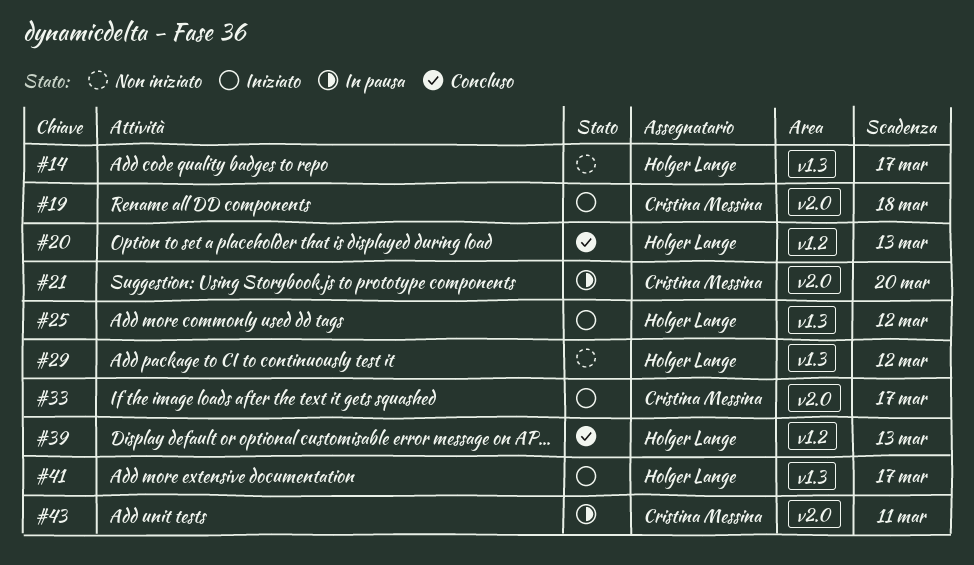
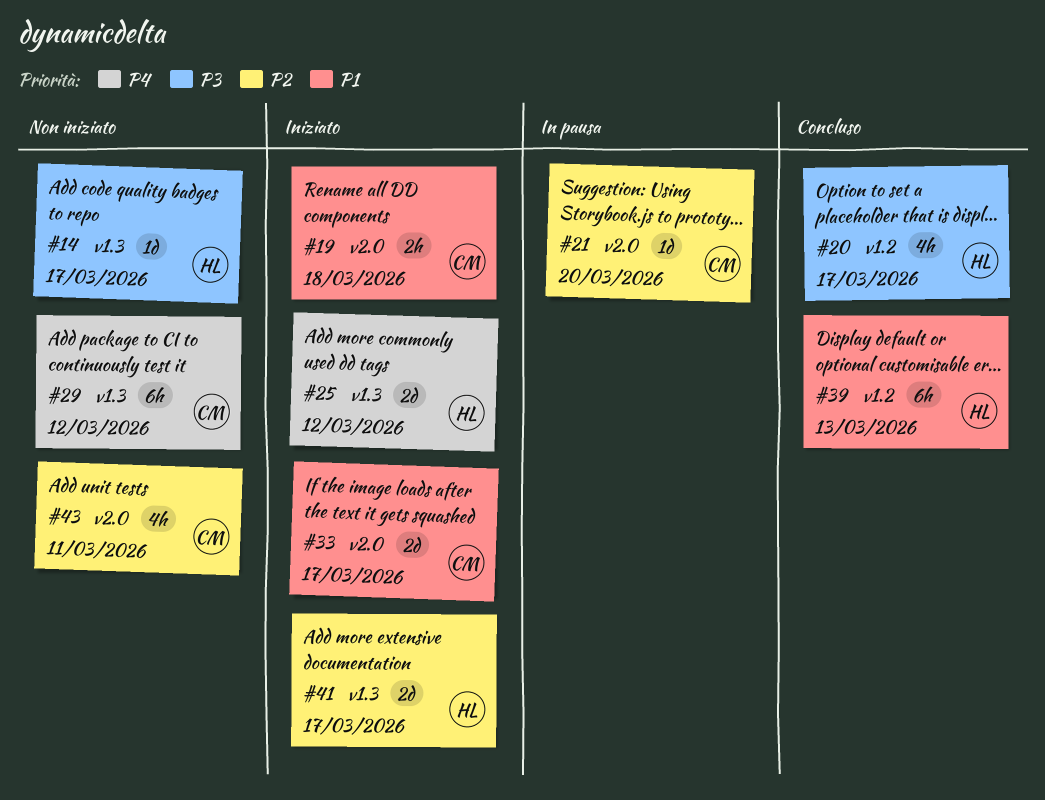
#20, due: Mar 13 -> Mar 17
#29, owner: Holger Lange -> Cristina Messina
#43, status: In pausa -> Non iniziato

